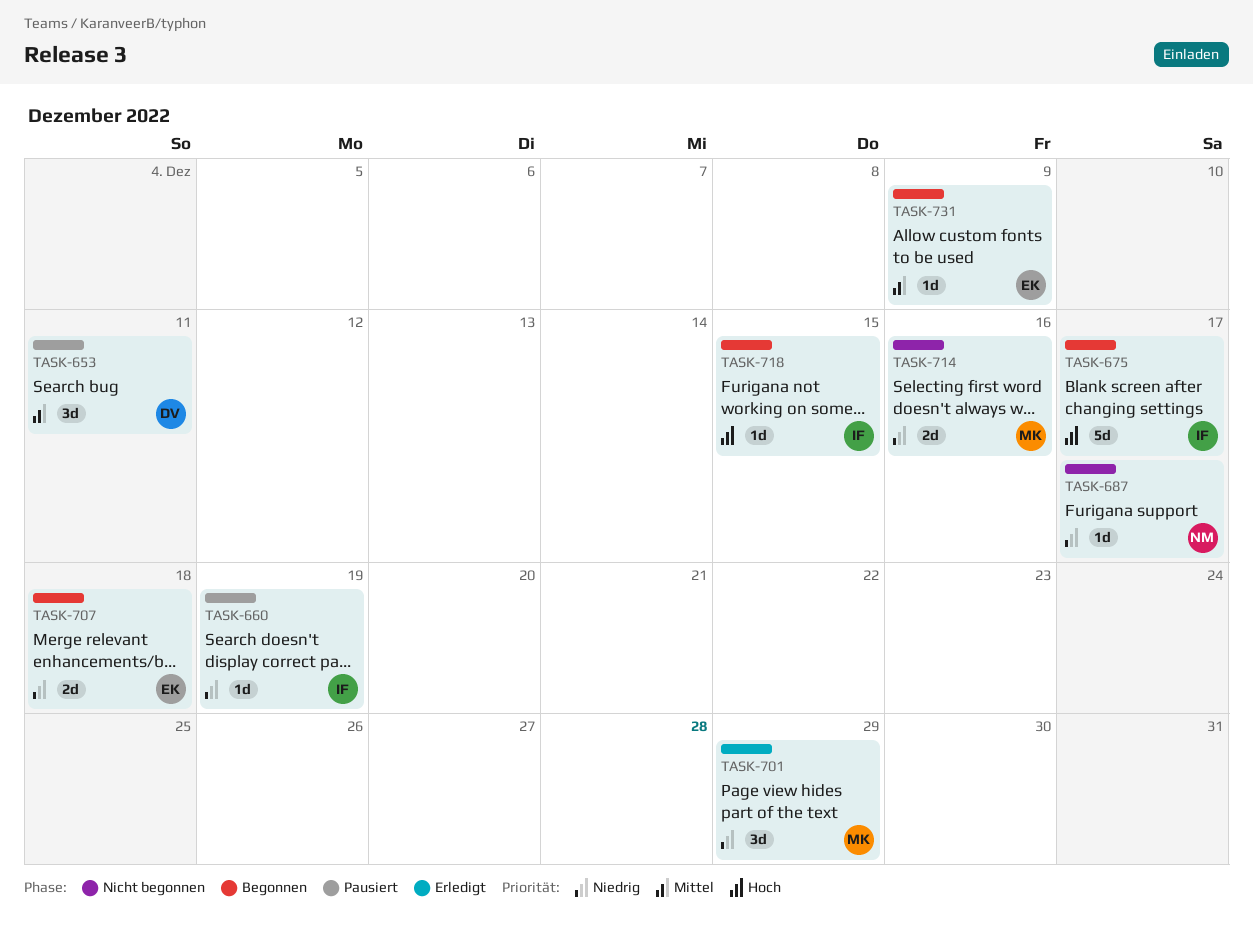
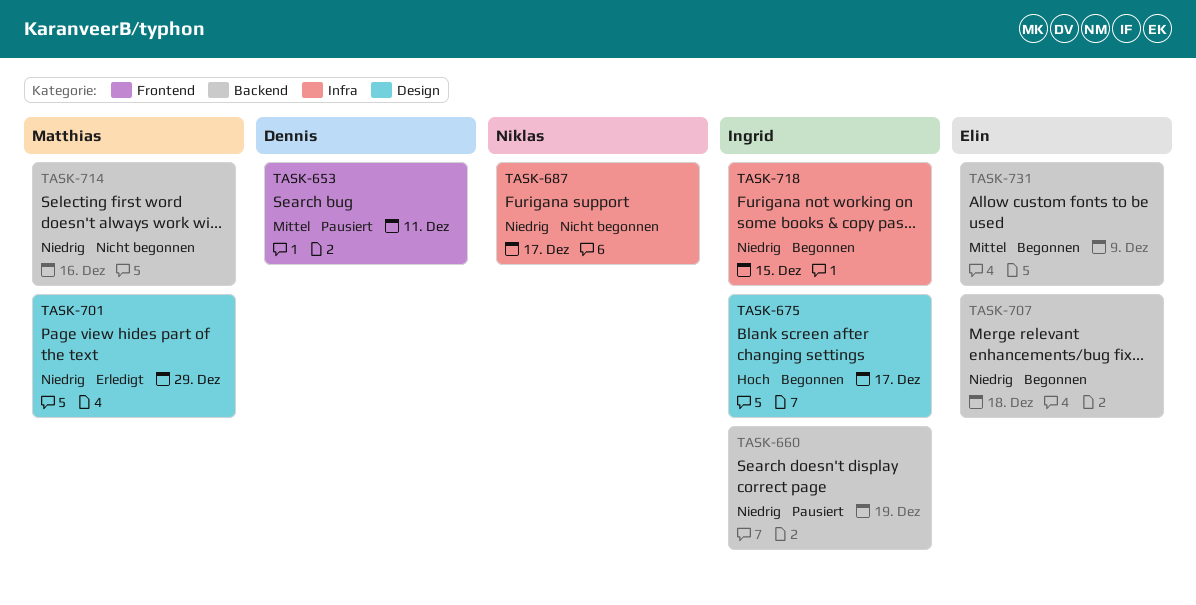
TASK-718, priority: Hoch -> Niedrig

